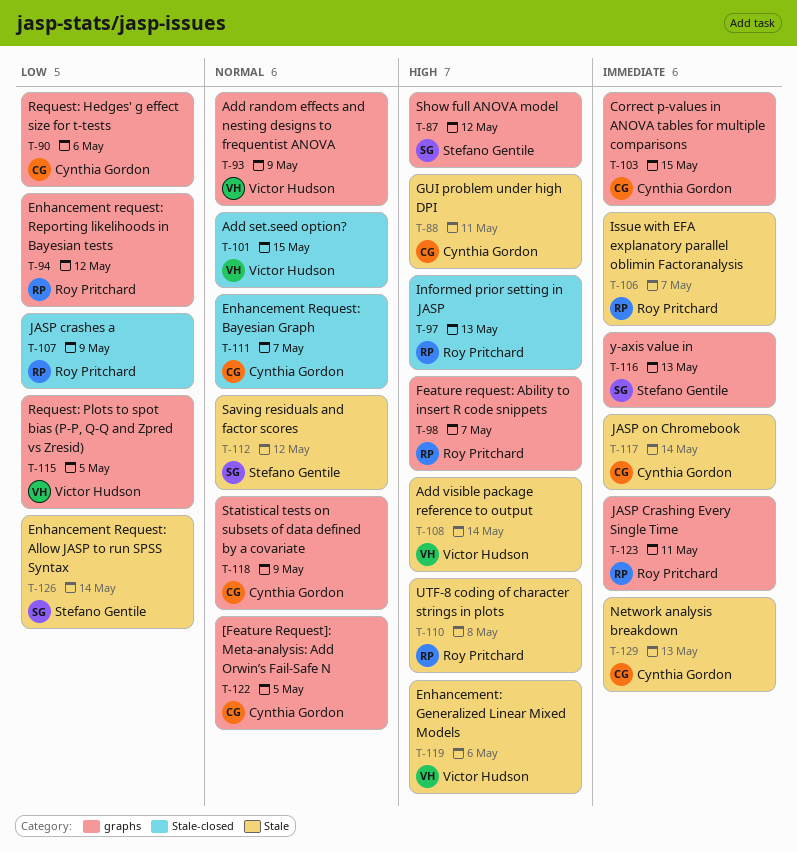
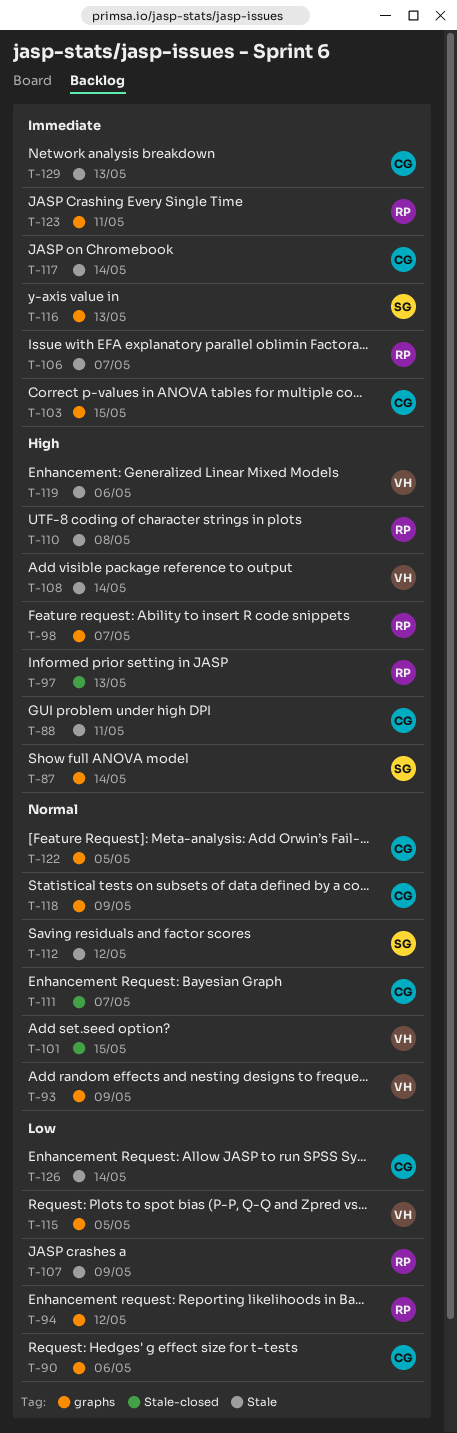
T-87, due: May 12 -> May 14
T-107, label: Stale-closed -> Stale
T-126, owner: Stefano Gentile -> Cynthia Gordon

